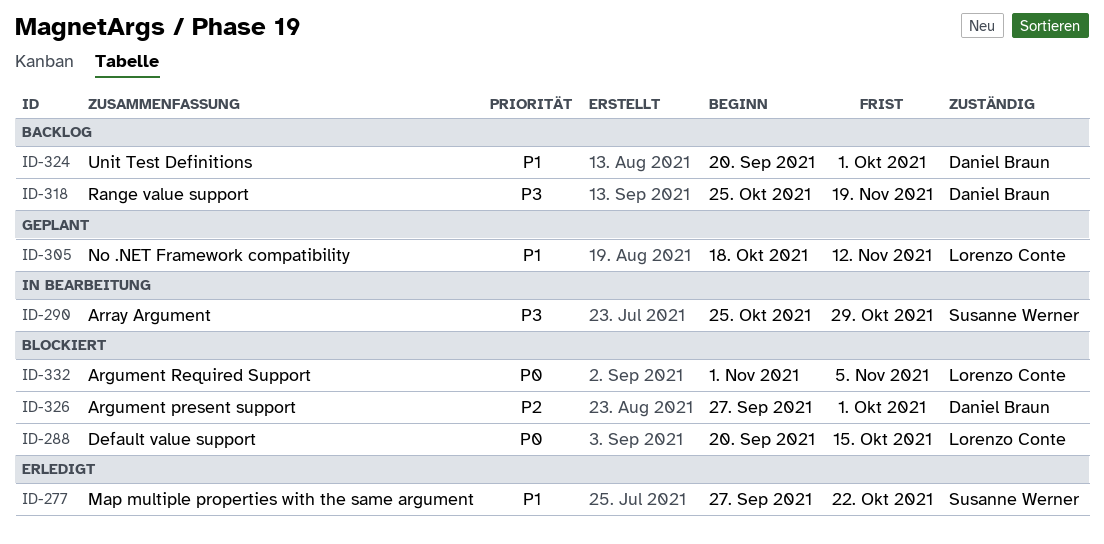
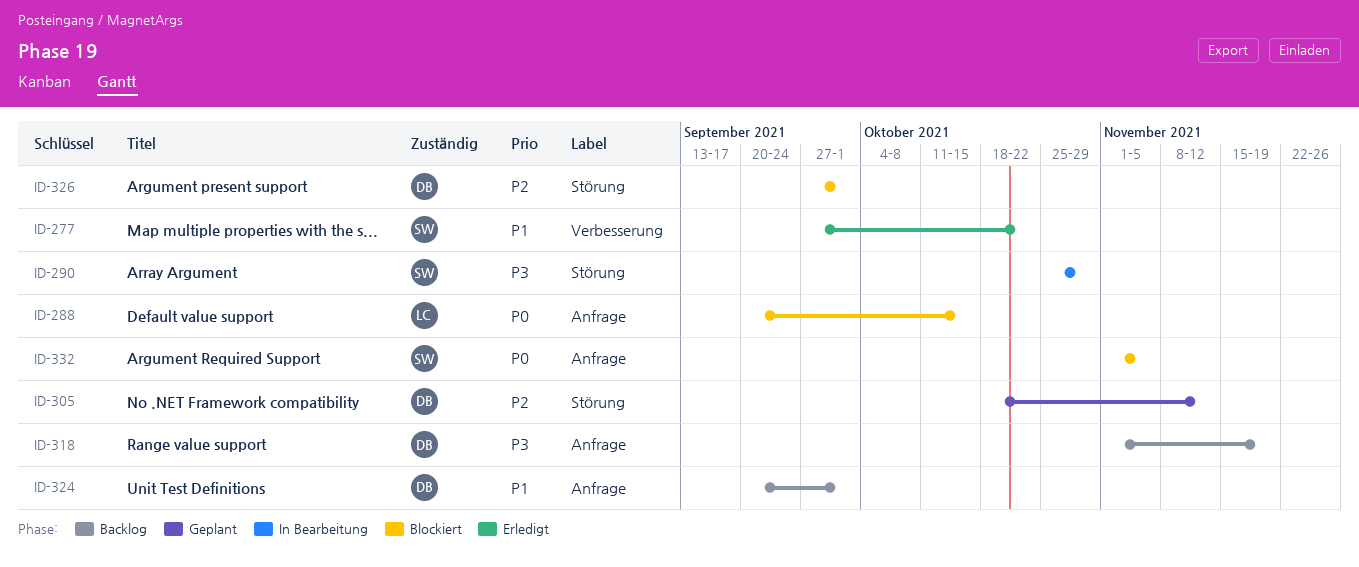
ID-305, owner: Lorenzo Conte -> Daniel Braun
ID-305, priority: P1 -> P2
ID-318, start: Oct 25 -> Nov 1
ID-332, owner: Lorenzo Conte -> Susanne Werner

